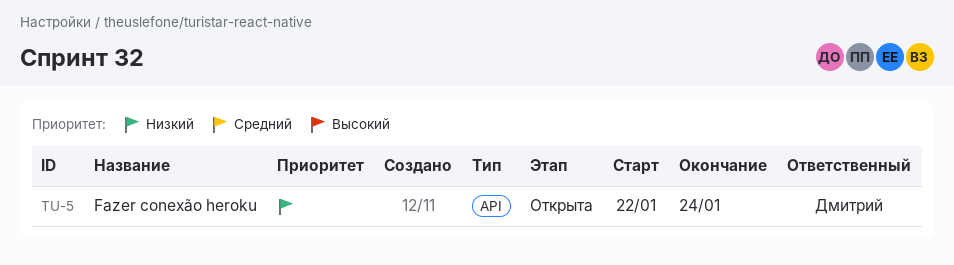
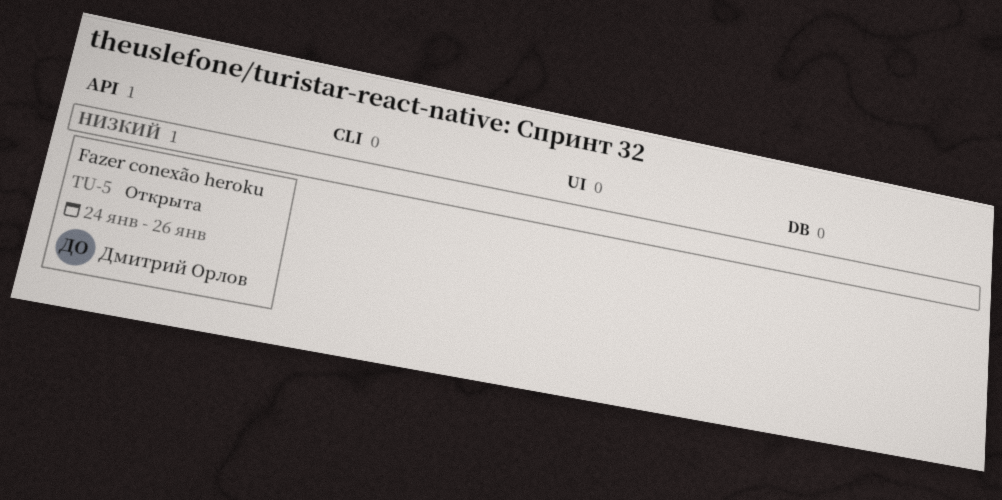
TU-5, start: Jan 22 -> Jan 24
TU-5, due: Jan 24 -> Jan 26

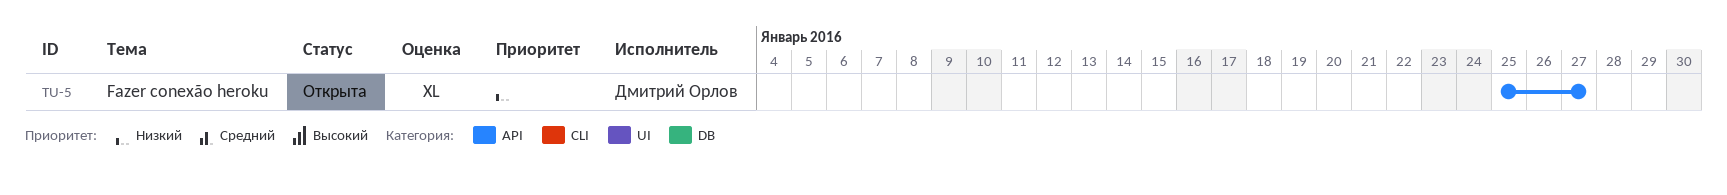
TU-5, start: Jan 24 -> Jan 25
TU-5, due: Jan 26 -> Jan 27

